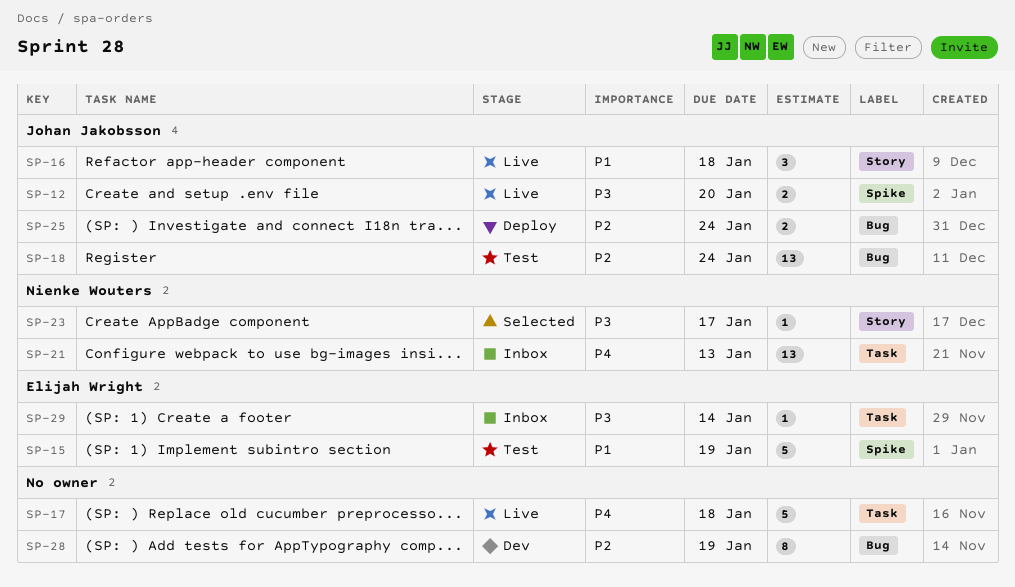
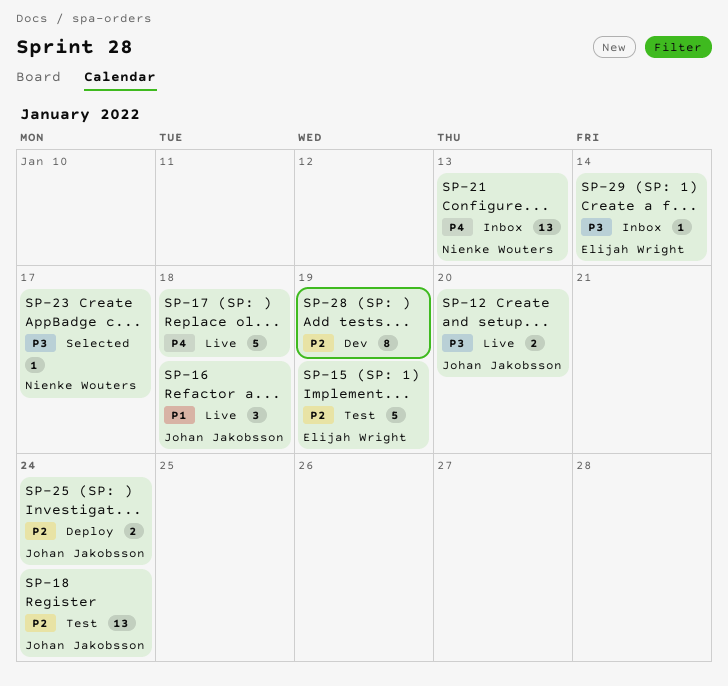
SP-15, priority: P1 -> P2

